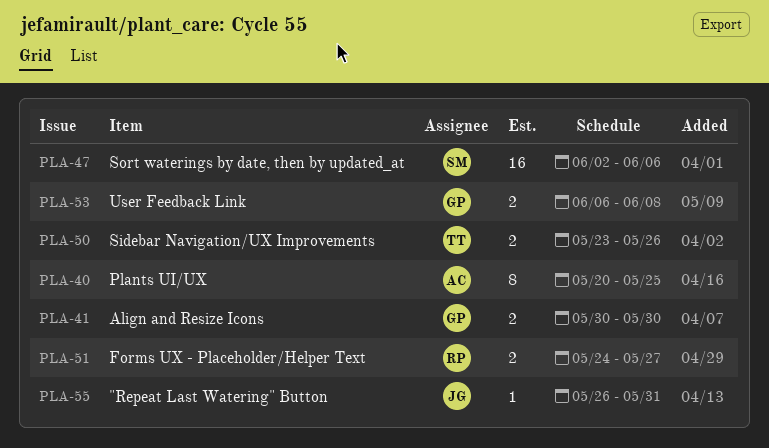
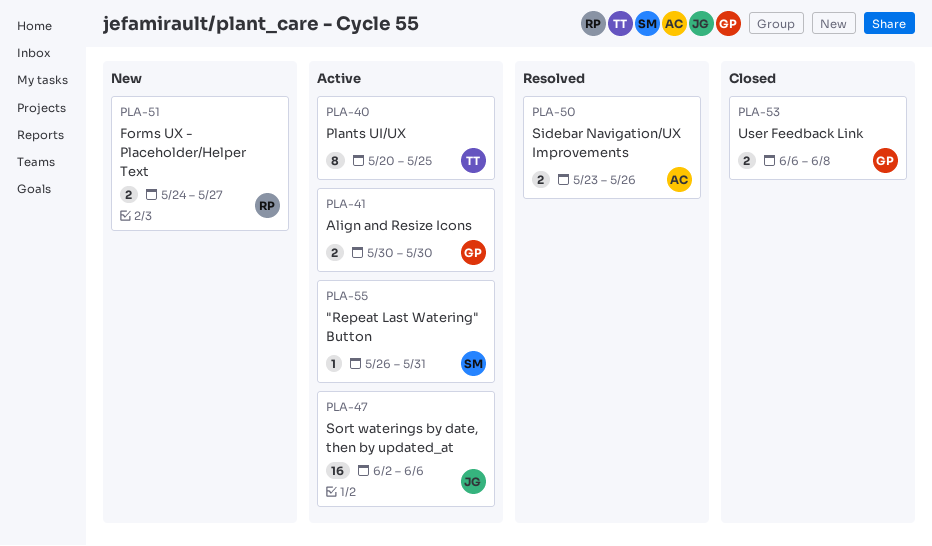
PLA-40, owner: AC -> TT
PLA-47, owner: SM -> JG
PLA-50, owner: TT -> AC
PLA-55, owner: JG -> SM

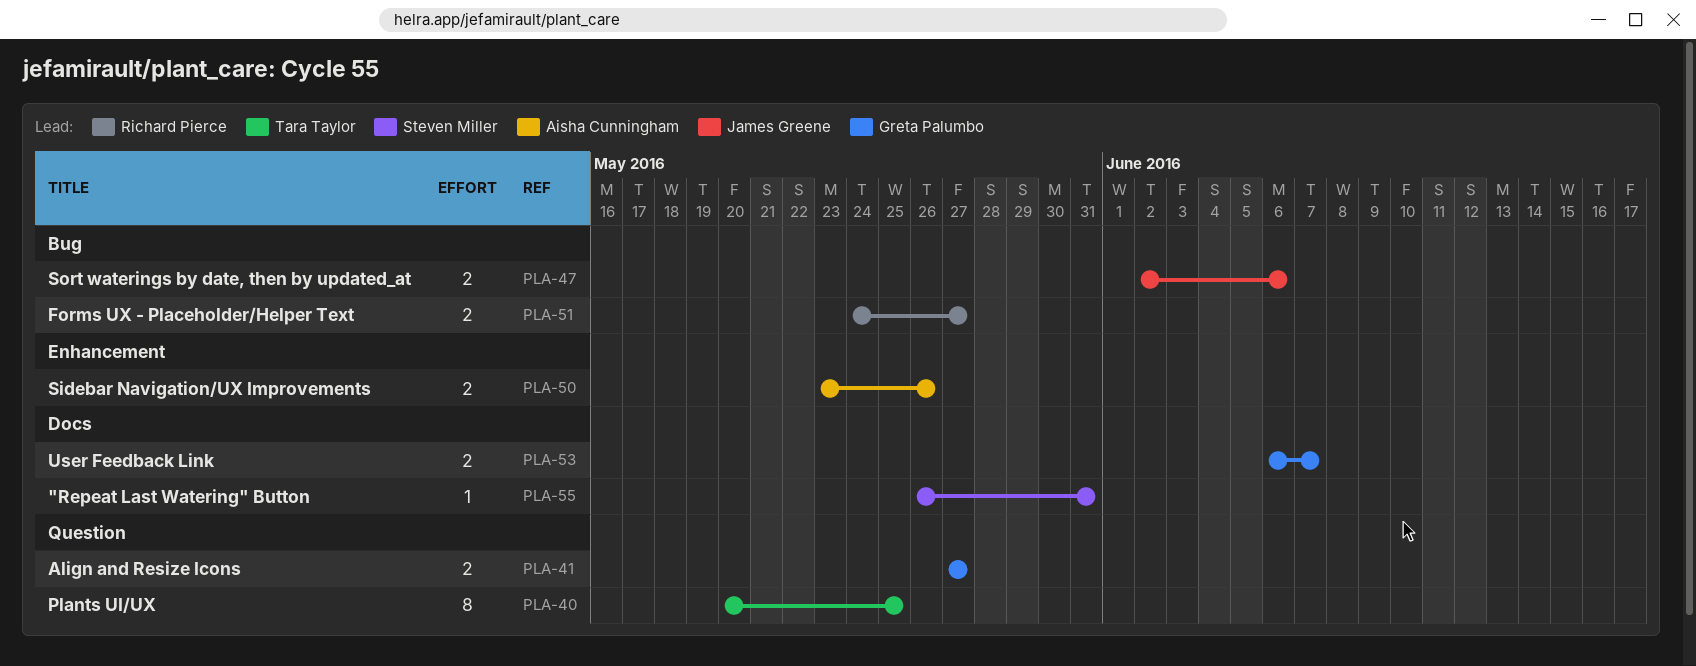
PLA-41, start: May 30 -> May 27
PLA-41, due: May 30 -> May 27
PLA-47, estimate: 16 -> 2
PLA-53, due: Jun 8 -> Jun 7

